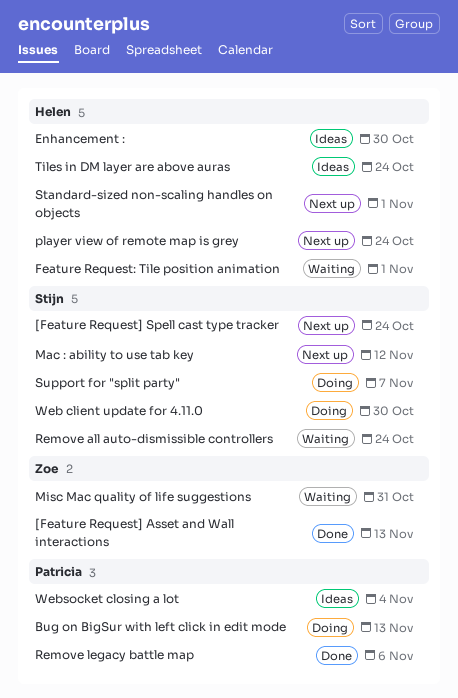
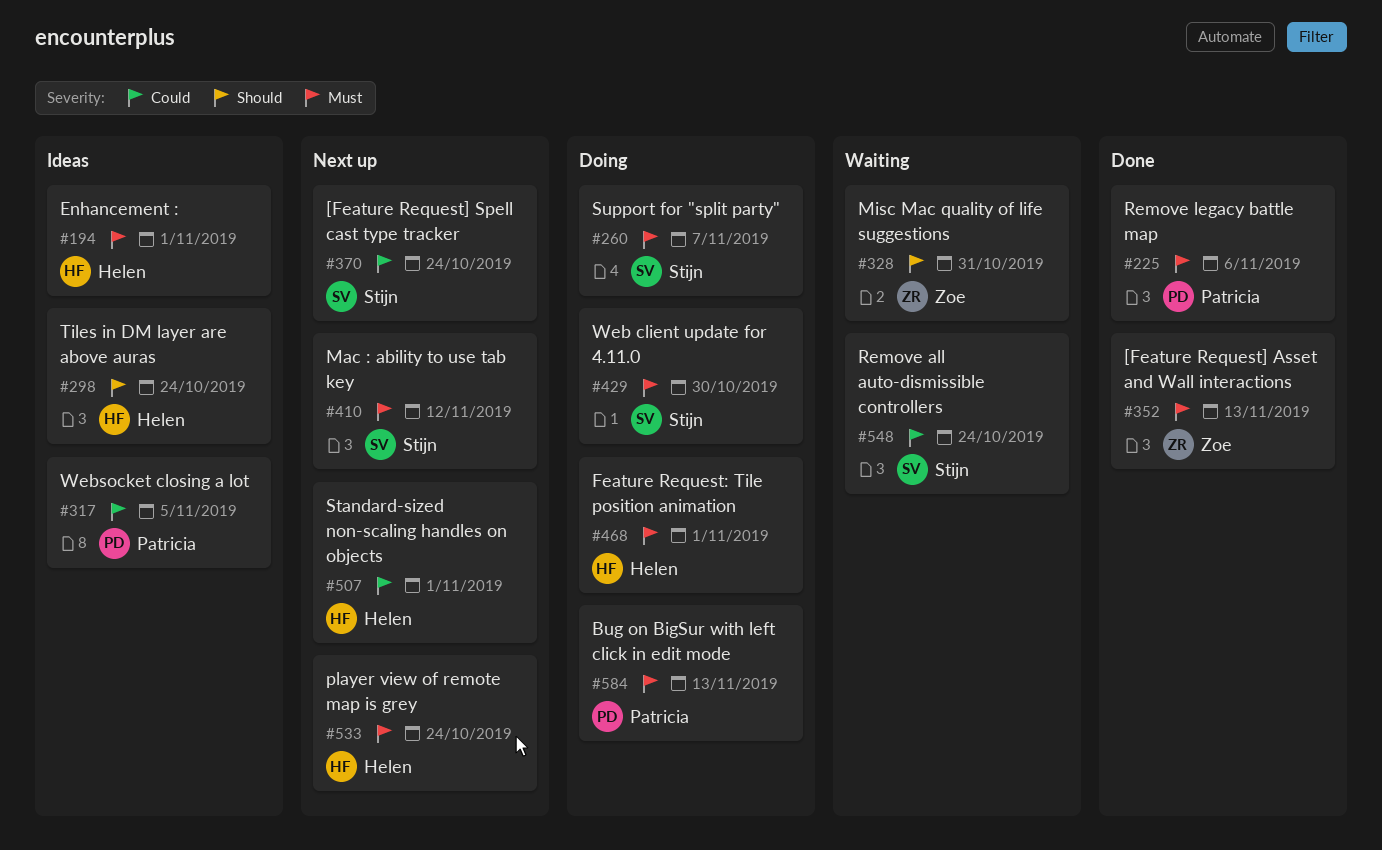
Enhancement :, due: Oct 30 -> Nov 1
Feature Request: Tile position animation, status: Waiting -> Doing
Websocket closing a lot, due: Nov 4 -> Nov 5

